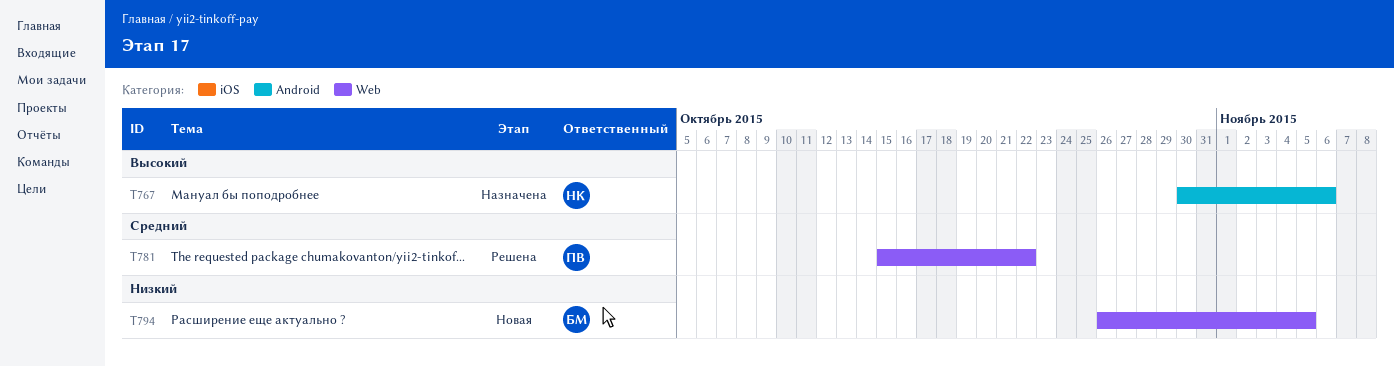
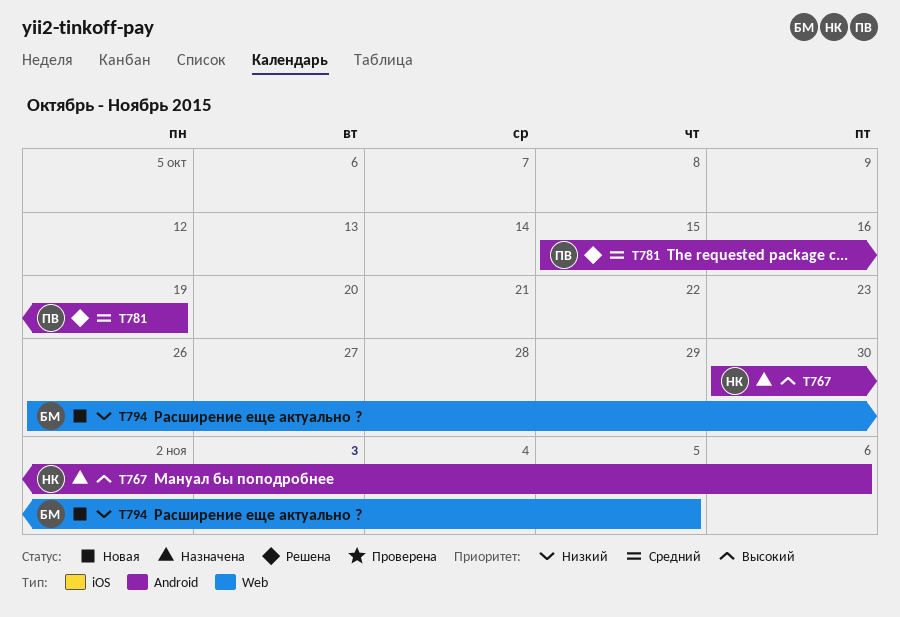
T781, label: Web -> Android
T781, due: Oct 22 -> Oct 19

